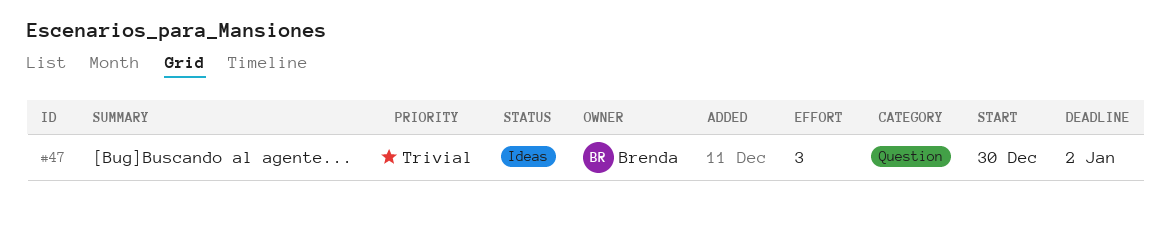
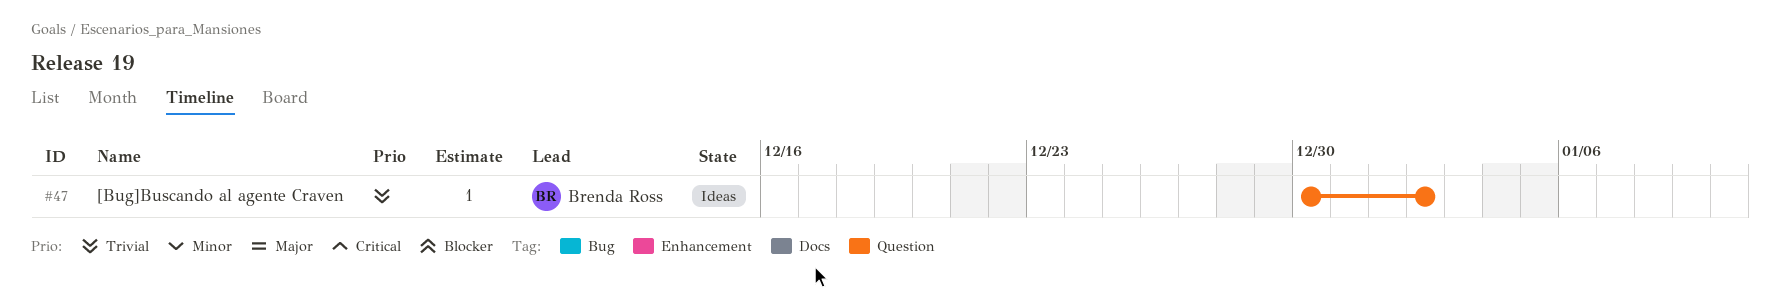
#47, estimate: 3 -> 1

